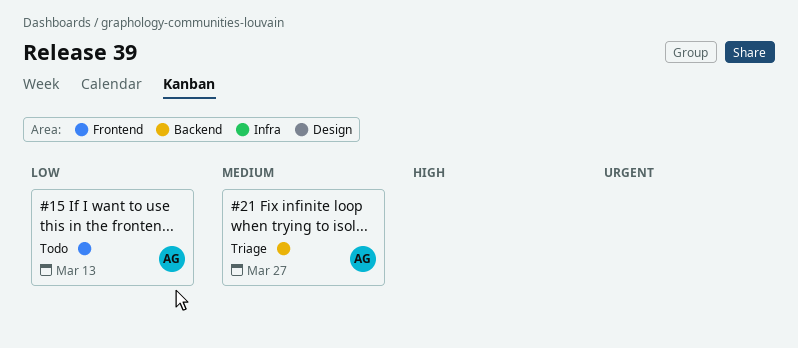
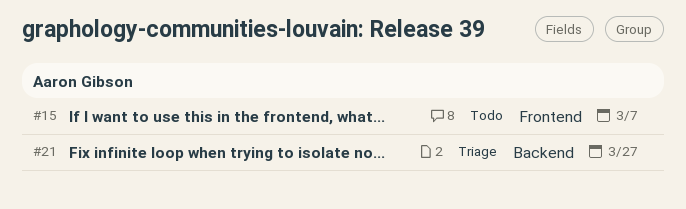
#15, due: Mar 13 -> Mar 7

